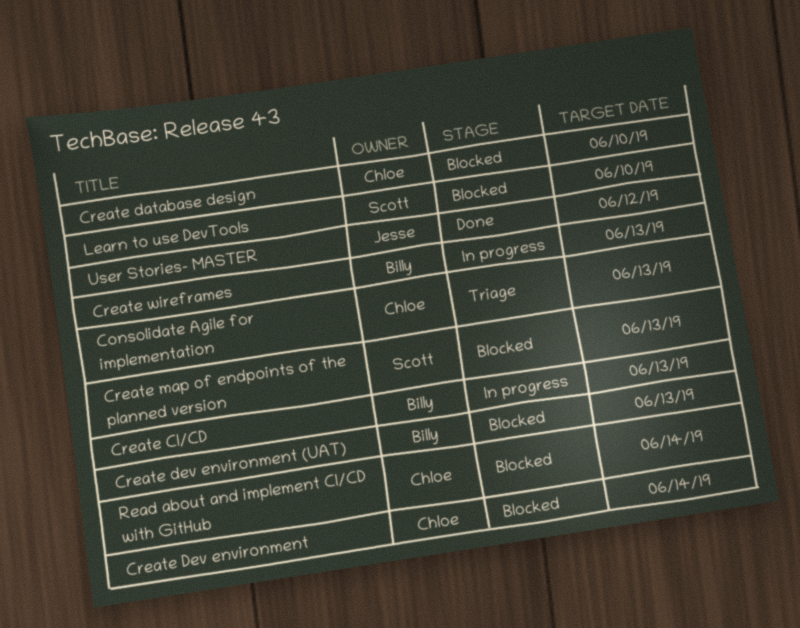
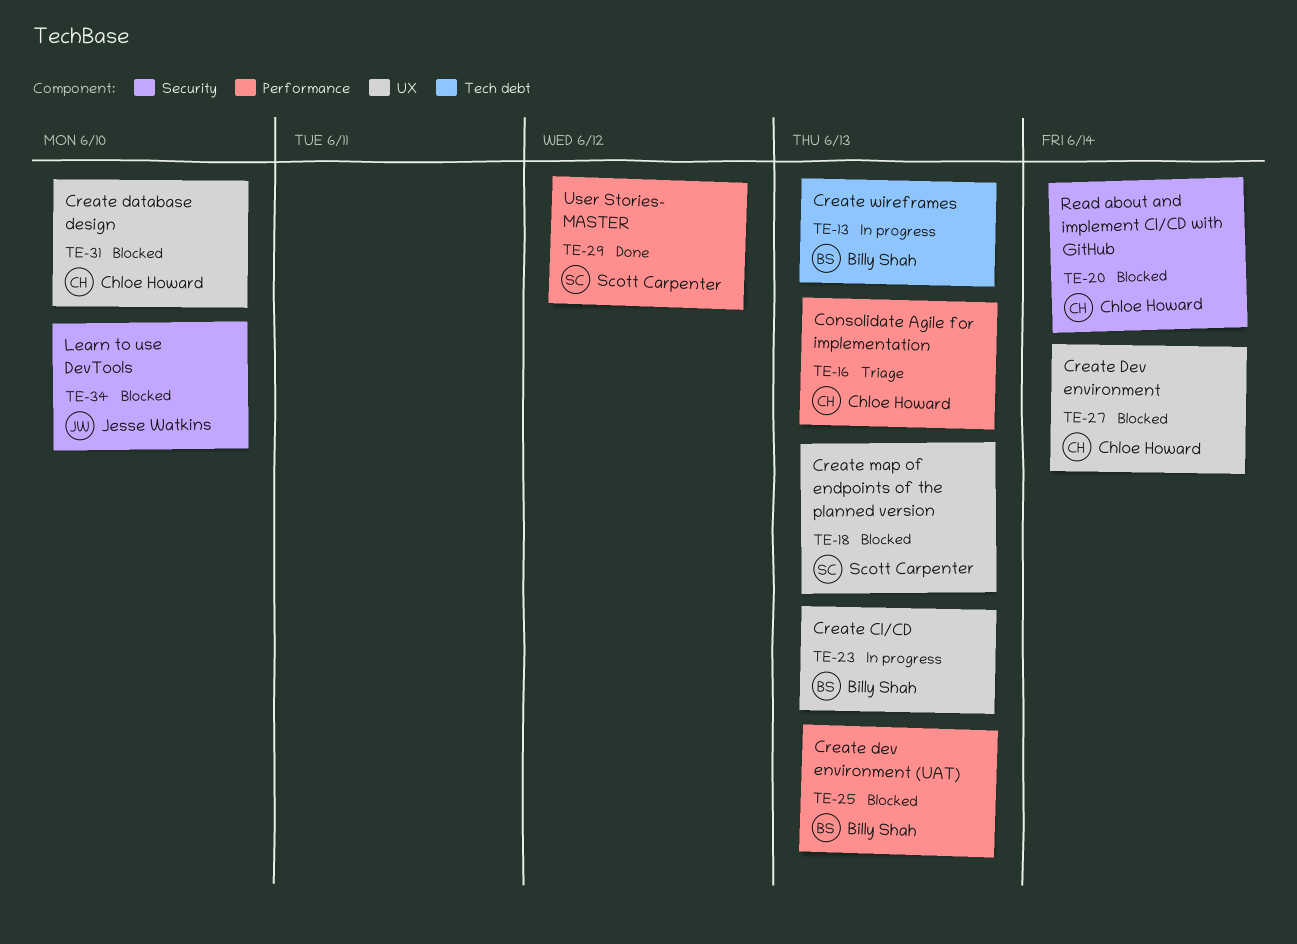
Learn to use DevTools, owner: Scott Carpenter -> Jesse Watkins
User Stories- MASTER, owner: Jesse Watkins -> Scott Carpenter

